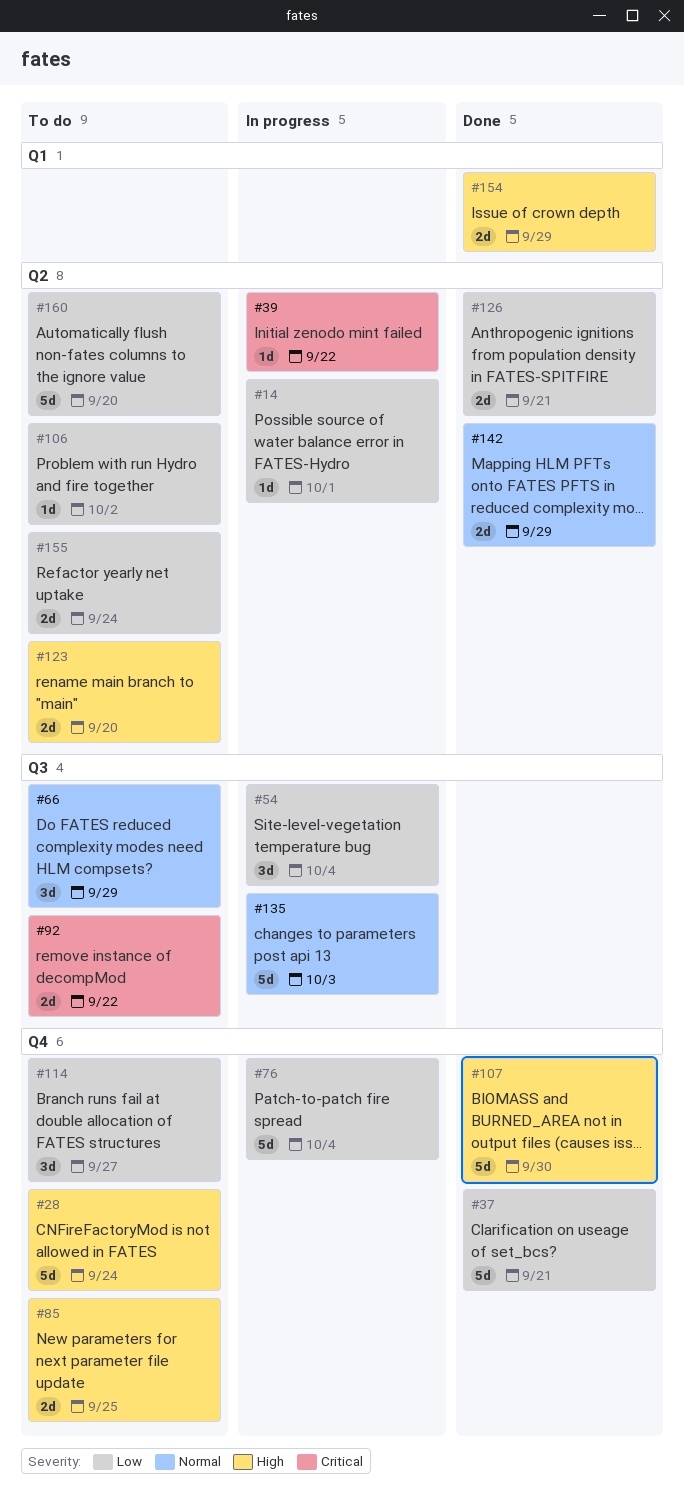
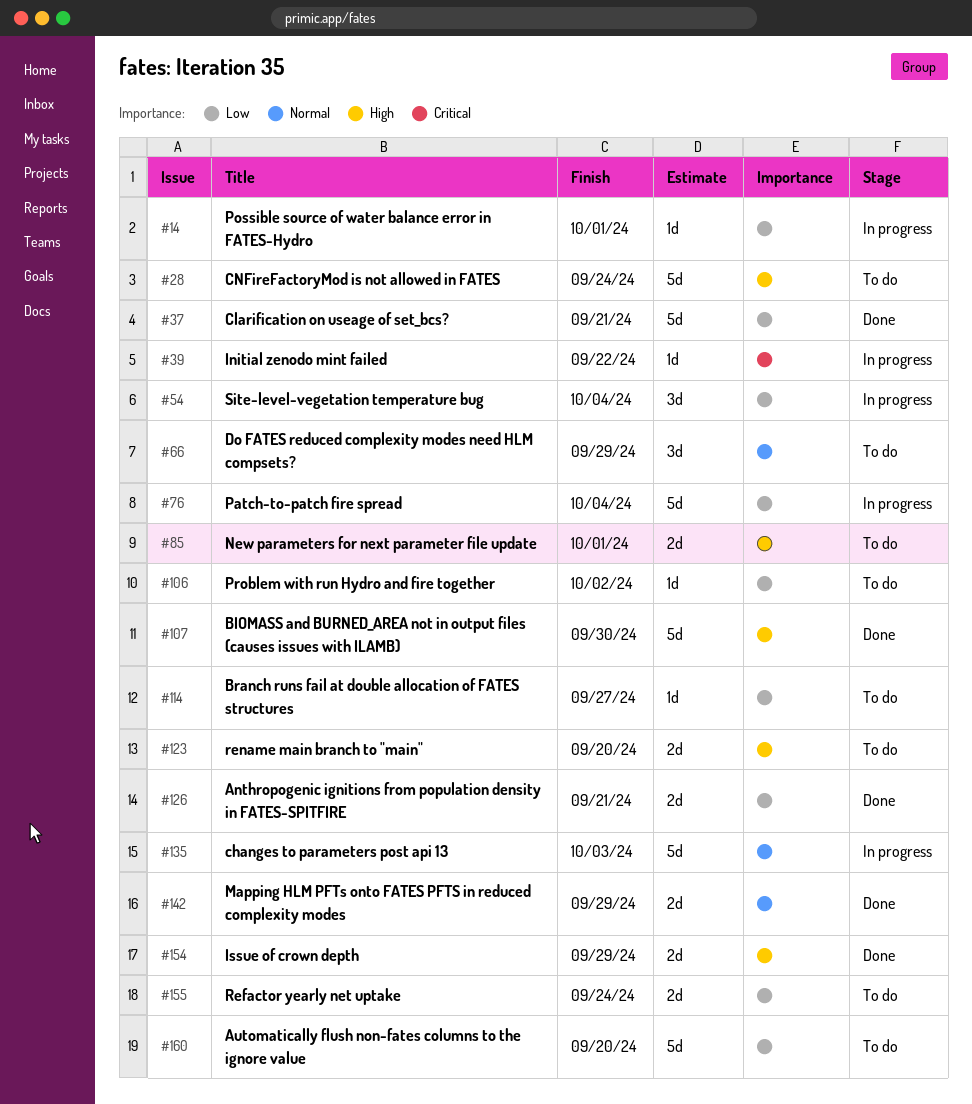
#85, due: Sep 25 -> Oct 1
#92: present -> none
#114, estimate: 3d -> 1d

